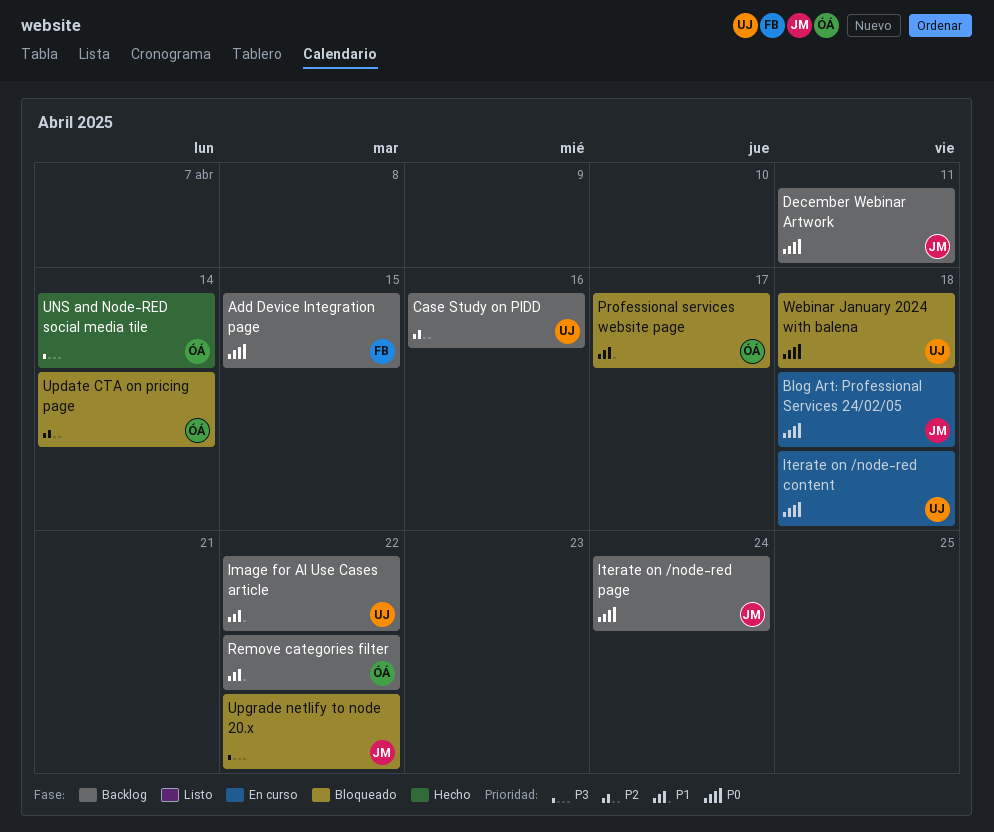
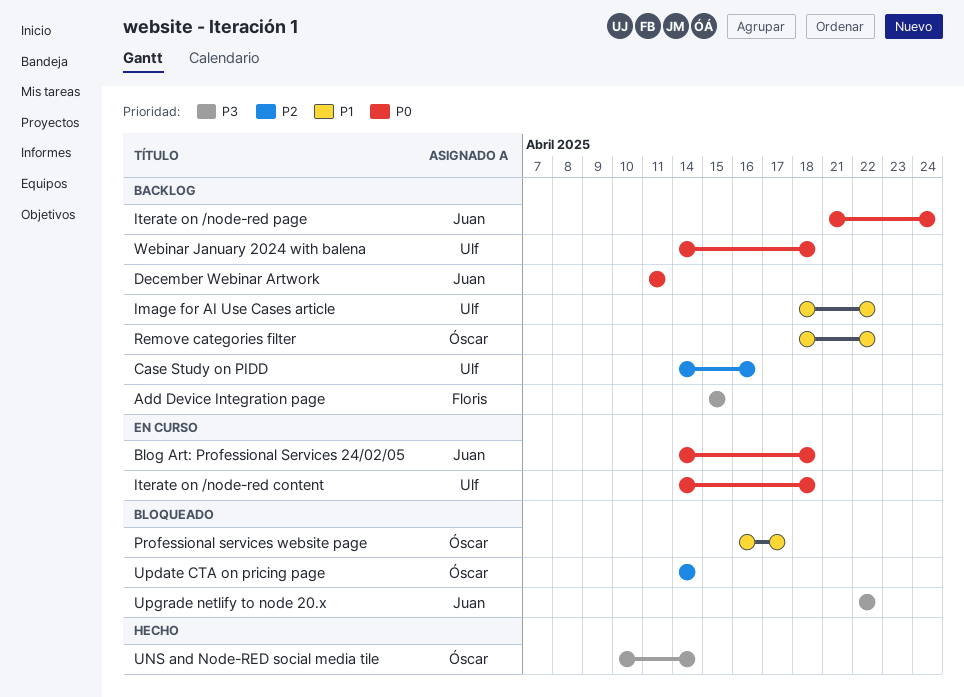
Add Device Integration page, priority: P0 -> P3
Webinar January 2024 with balena, status: Bloqueado -> Backlog

